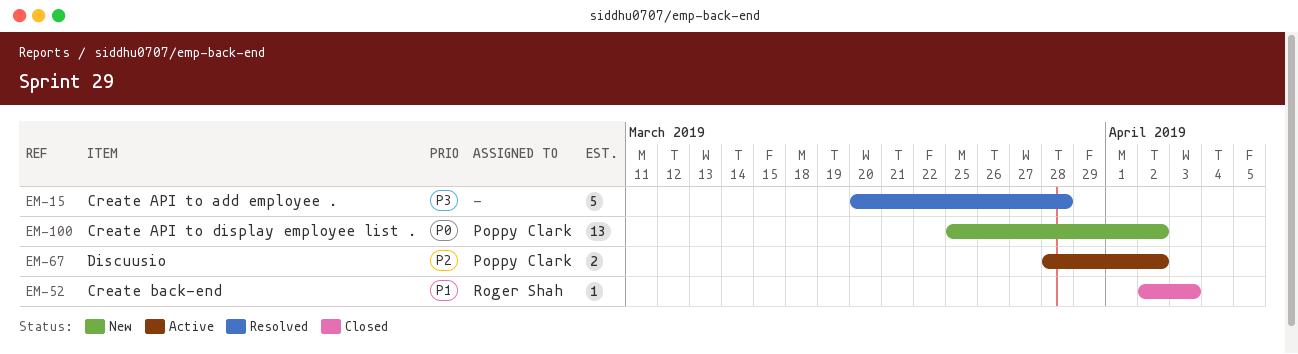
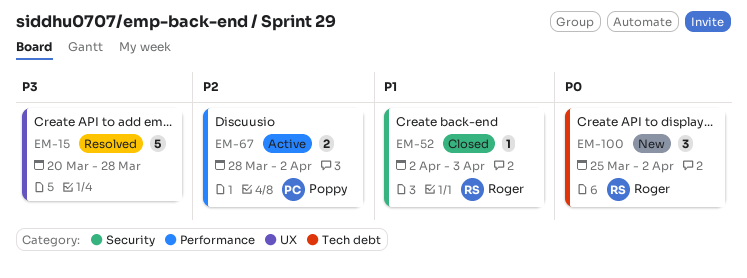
EM-100, owner: Poppy Clark -> Roger Shah
EM-100, estimate: 13 -> 3

